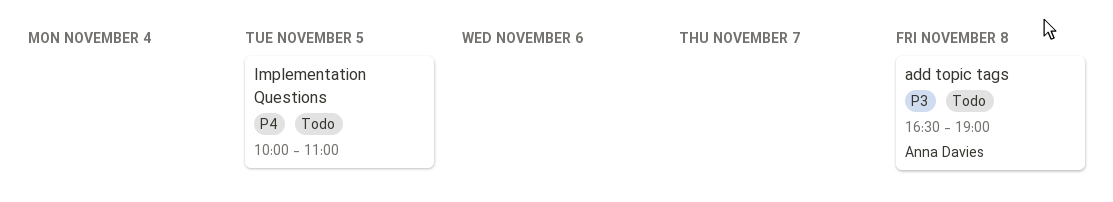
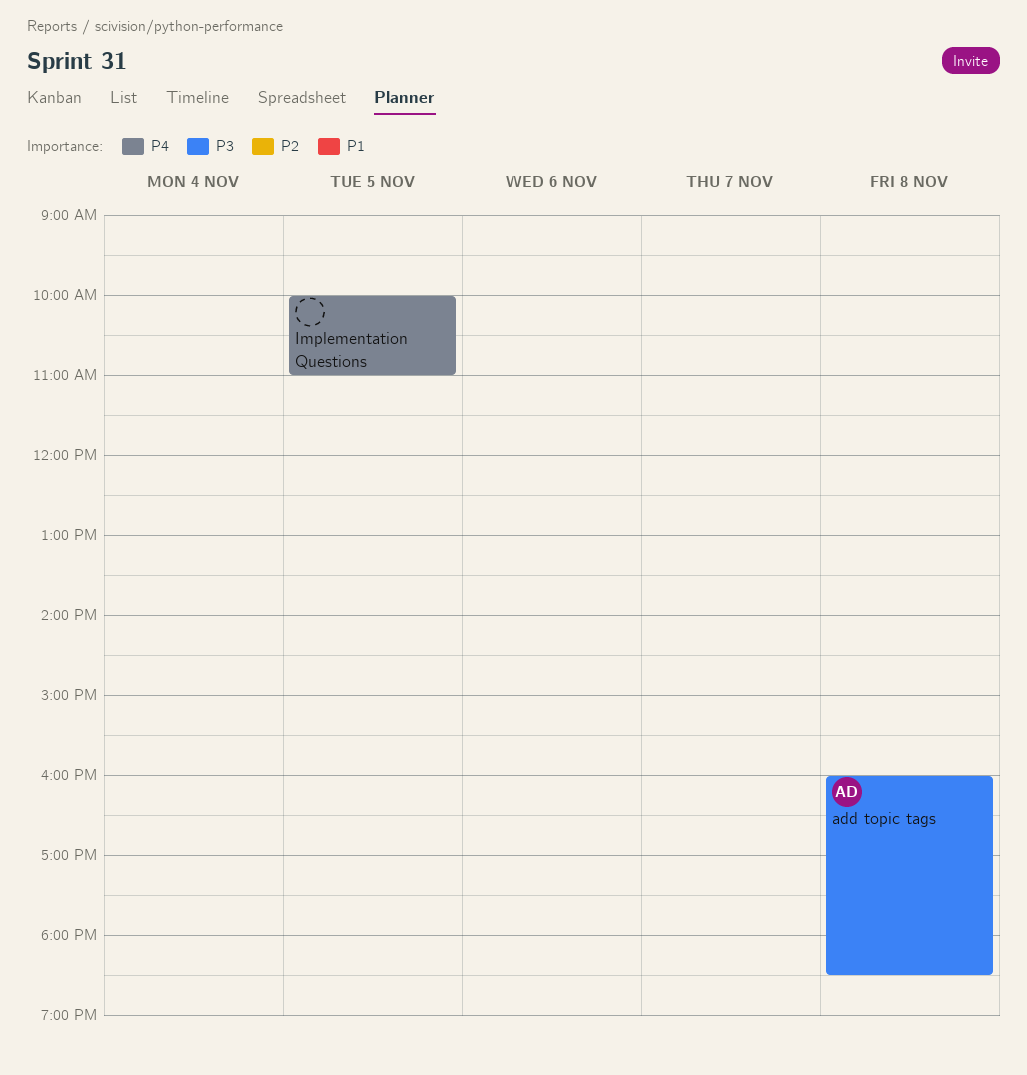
add topic tags, begins: 16:30 -> 16:00
add topic tags, ends: 19:00 -> 18:30

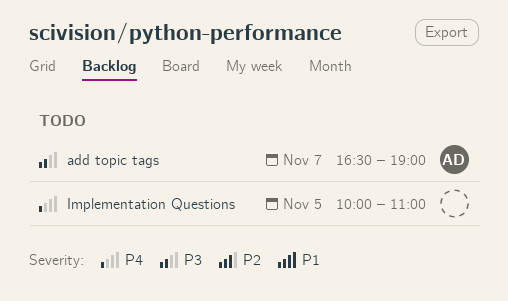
add topic tags, day: Nov 8 -> Nov 7
add topic tags, begins: 16:00 -> 16:30
add topic tags, ends: 18:30 -> 19:00

